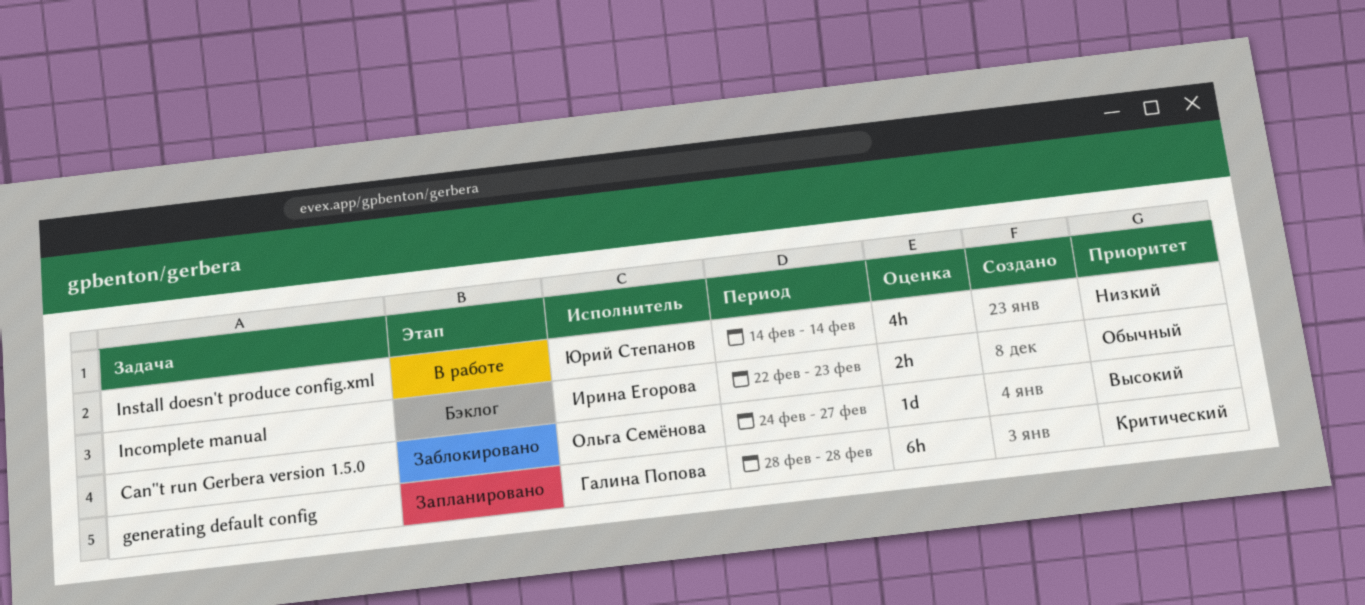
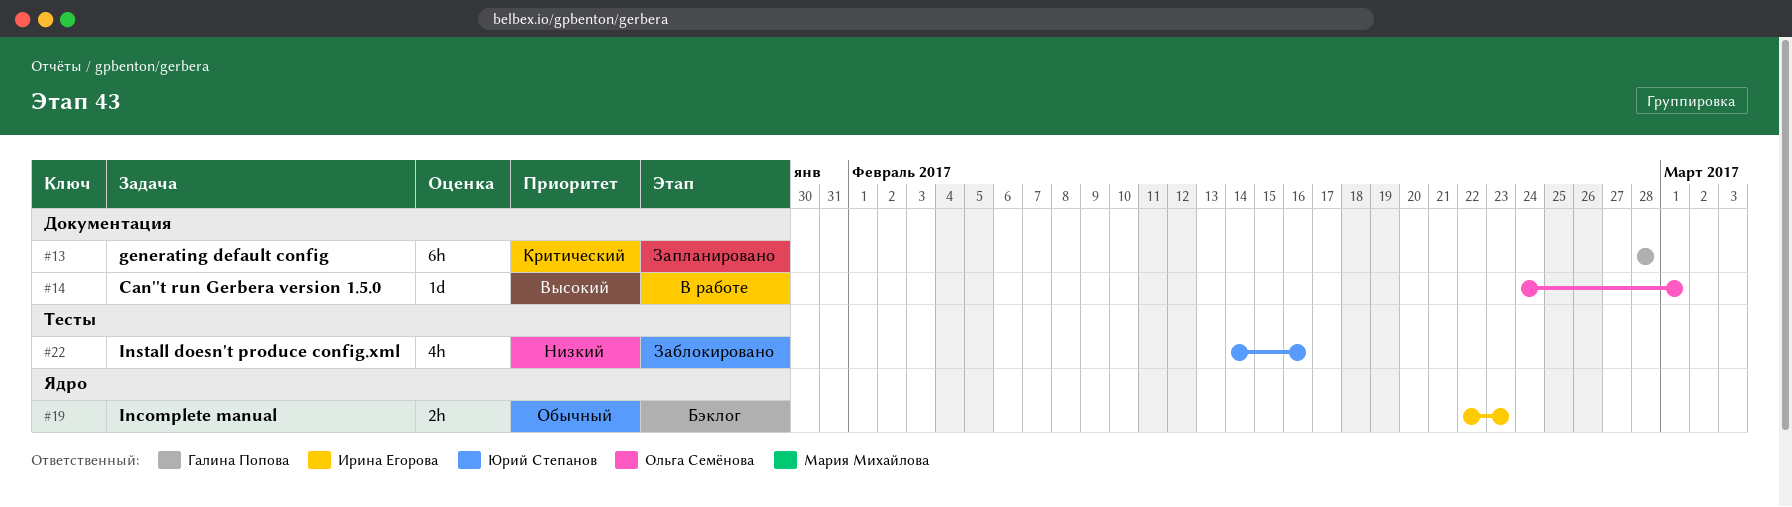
Can''t run Gerbera version 1.5.0, status: Заблокировано -> В работе
Can''t run Gerbera version 1.5.0, due: Feb 27 -> Mar 1
Install doesn't produce config.xml, status: В работе -> Заблокировано
Install doesn't produce config.xml, due: Feb 14 -> Feb 16

